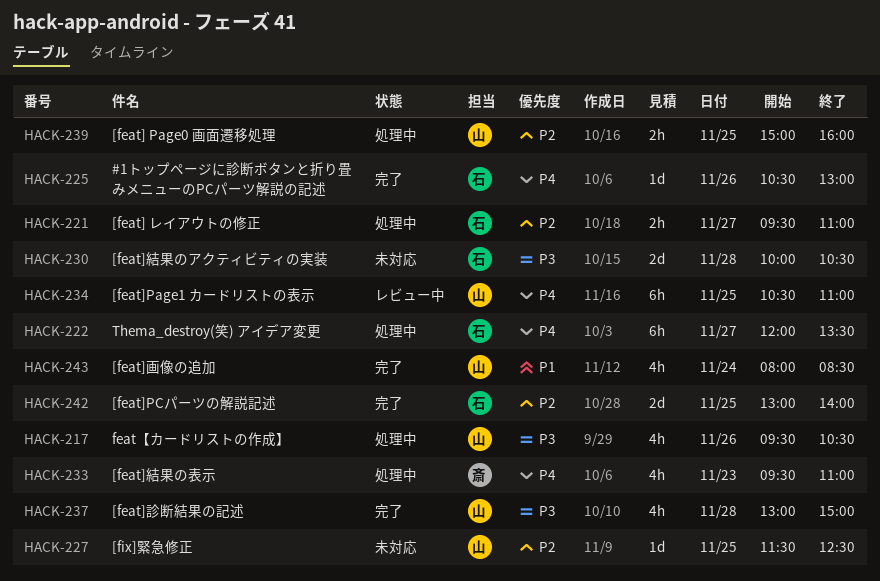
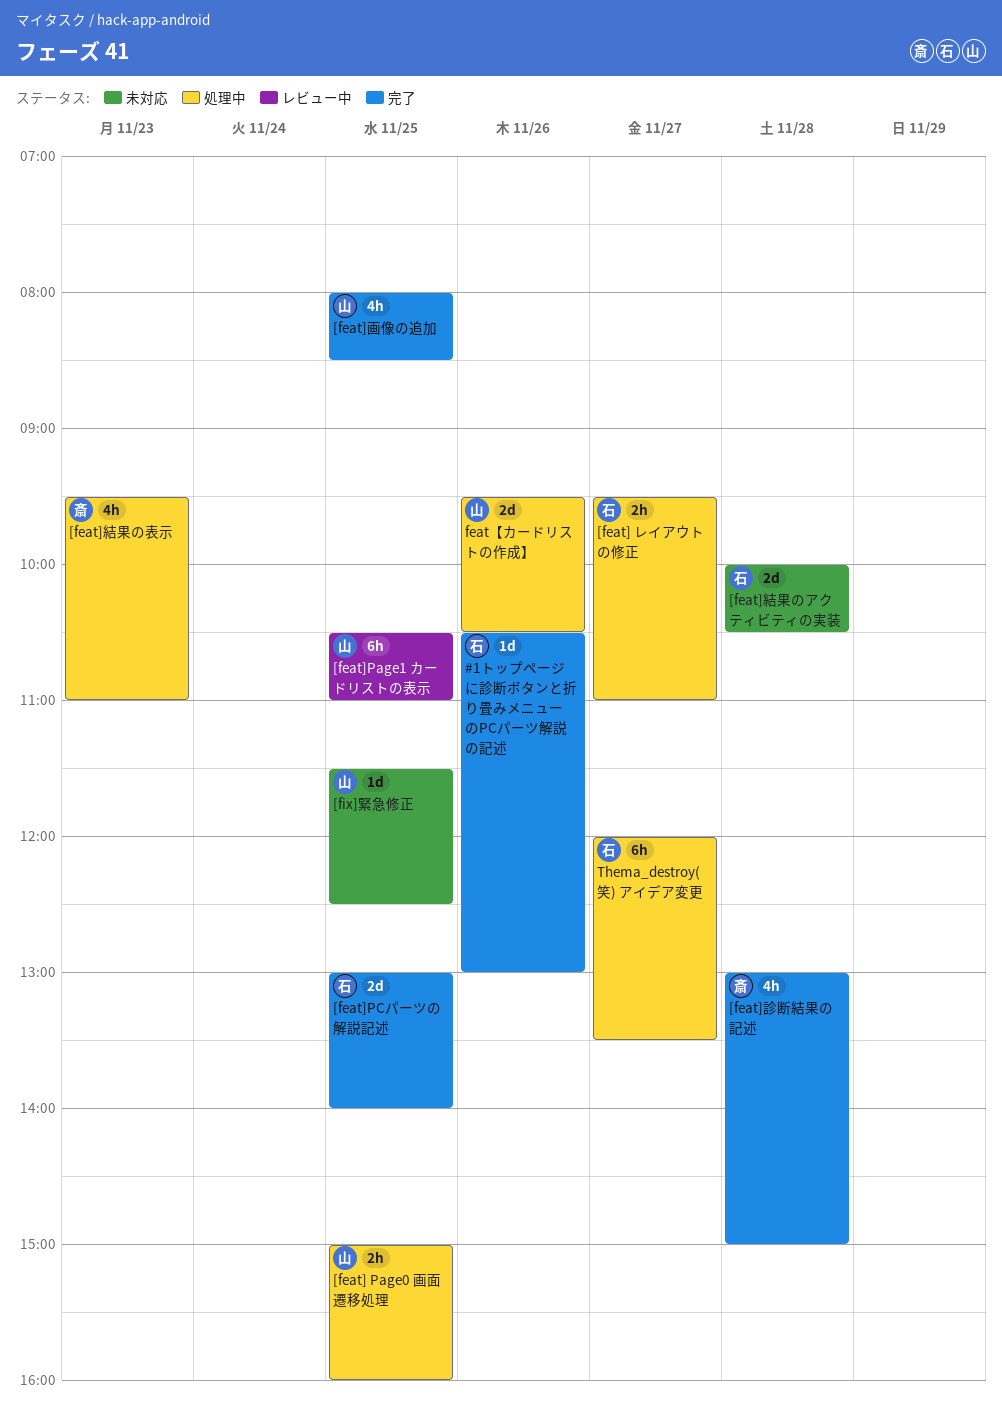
[feat]画像の追加, day: Nov 24 -> Nov 25
[feat]診断結果の記述, owner: 山 -> 斎
feat【カードリストの作成】, estimate: 4h -> 2d

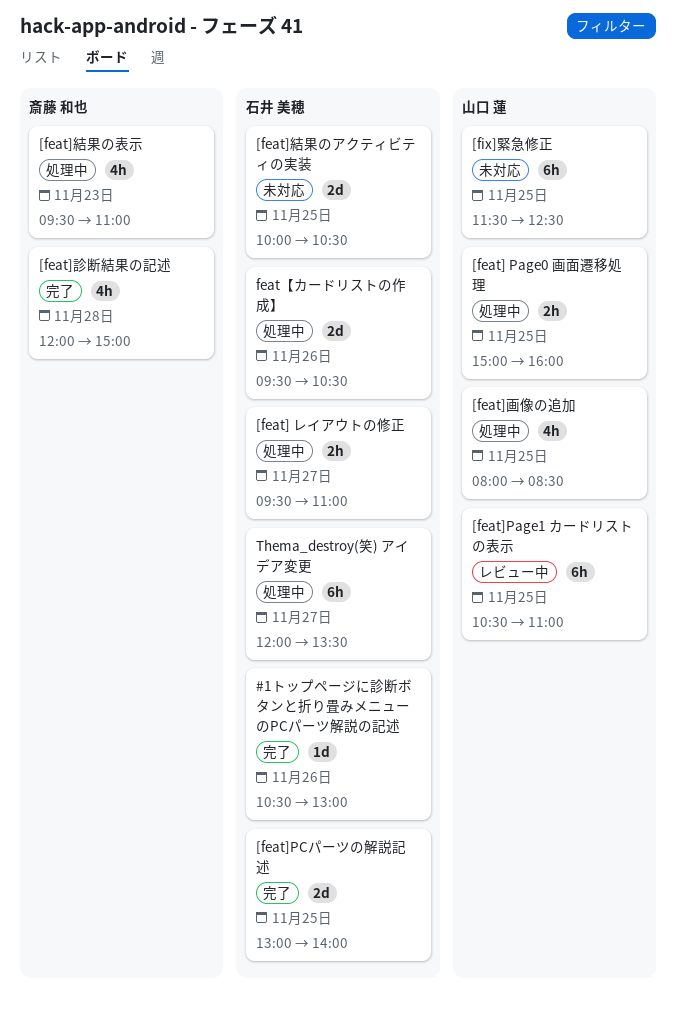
[feat]画像の追加, status: 完了 -> 処理中
[feat]結果のアクティビティの実装, day: Nov 28 -> Nov 25
[feat]診断結果の記述, begins: 13:00 -> 12:00
[fix]緊急修正, estimate: 1d -> 6h
feat【カードリストの作成】, owner: 山口 蓮 -> 石井 美穂

